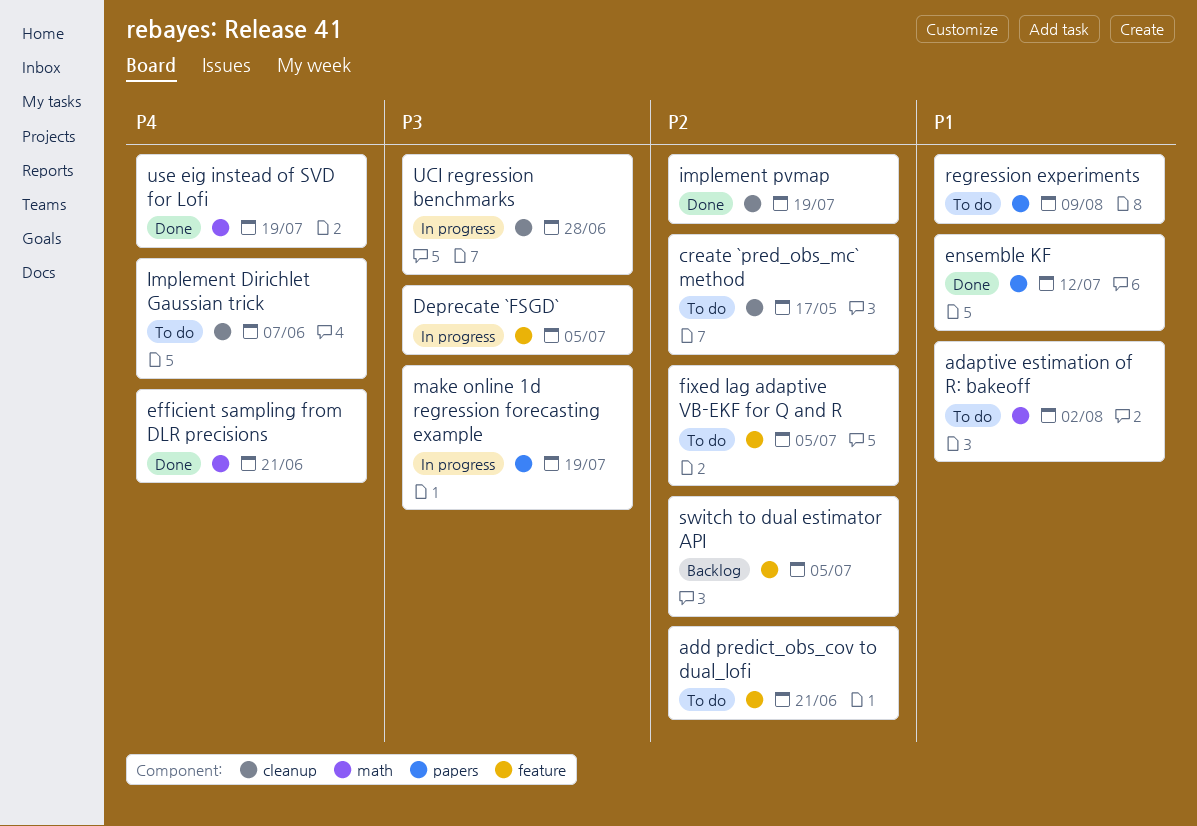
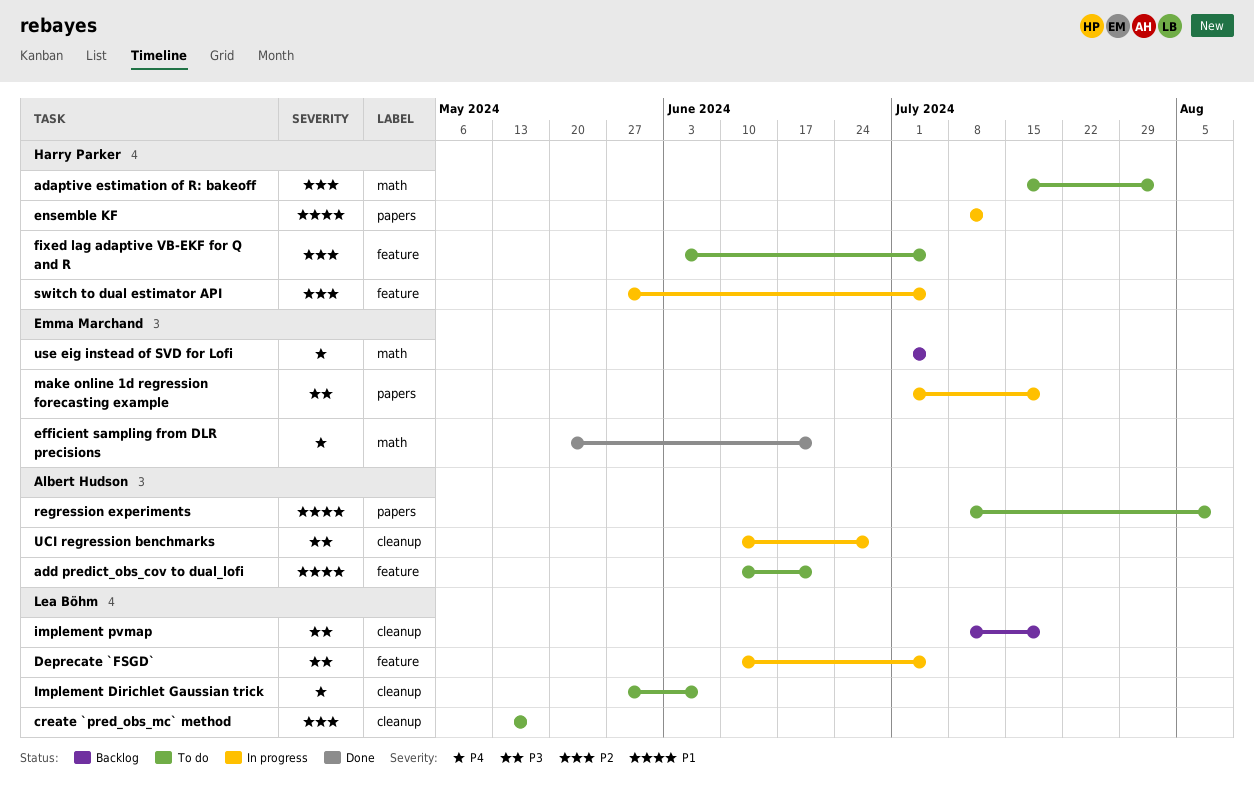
adaptive estimation of R: bakeoff, priority: P1 -> P2
add predict_obs_cov to dual_lofi, priority: P2 -> P1
ensemble KF, status: Done -> In progress
implement pvmap, status: Done -> Backlog
implement pvmap, priority: P2 -> P3
switch to dual estimator API, status: Backlog -> In progress
use eig instead of SVD for Lofi, status: Done -> Backlog
use eig instead of SVD for Lofi, due: Jul 19 -> Jul 5

